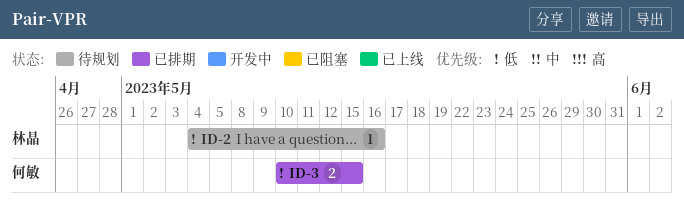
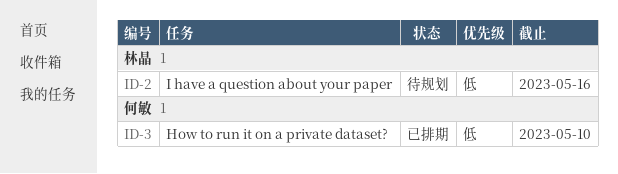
ID-3, due: May 15 -> May 10

